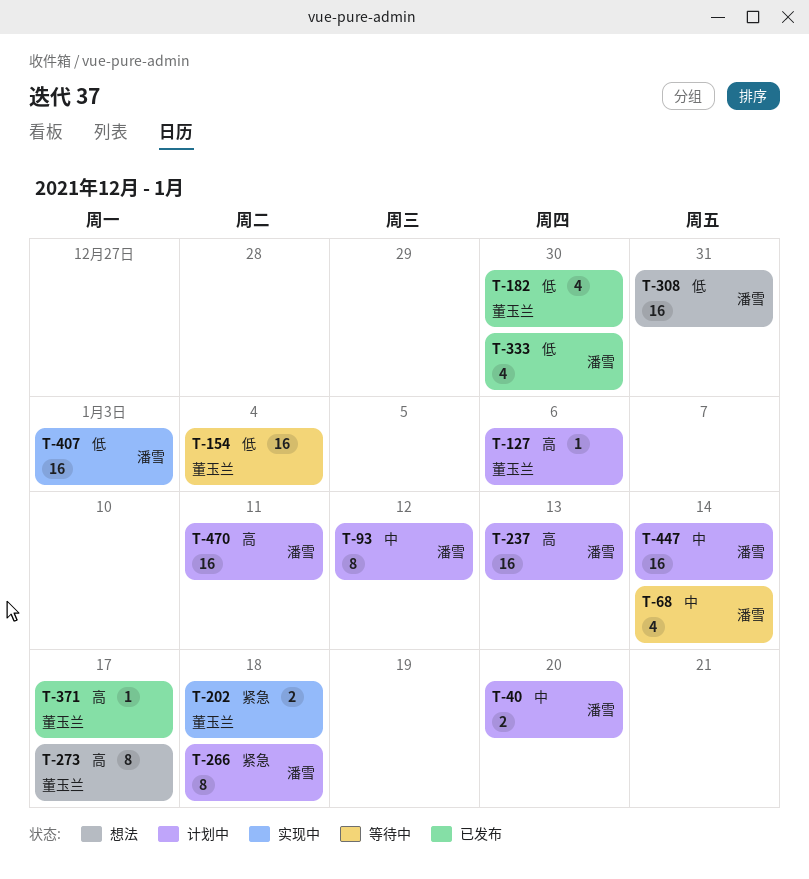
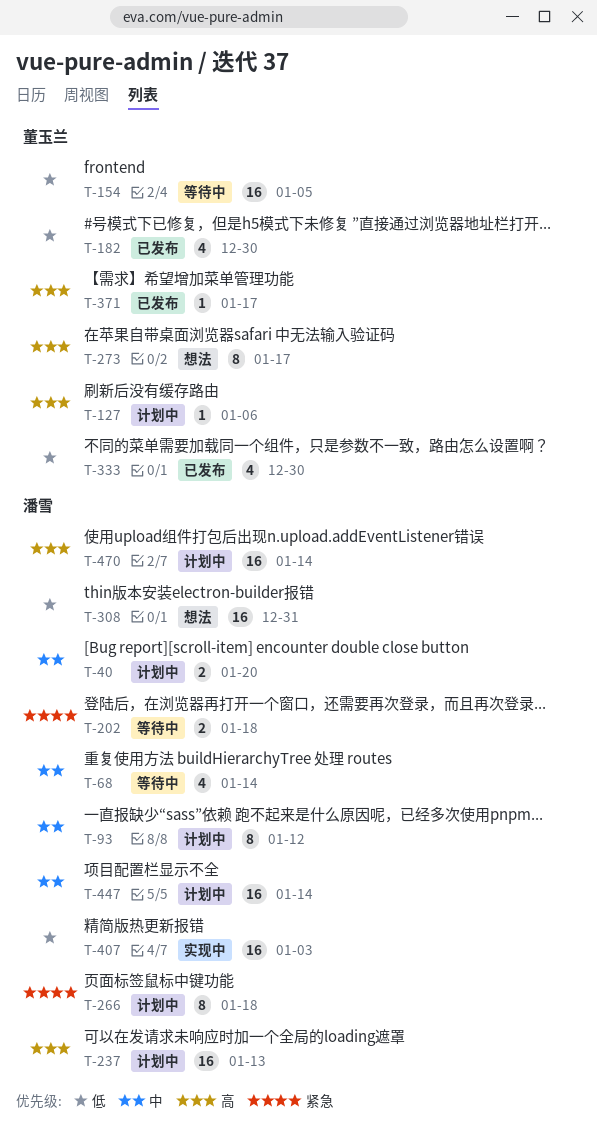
T-154, due: Jan 4 -> Jan 5
T-202, status: 实现中 -> 等待中
T-202, owner: 董玉兰 -> 潘雪
T-333, owner: 潘雪 -> 董玉兰
T-470, due: Jan 11 -> Jan 14

